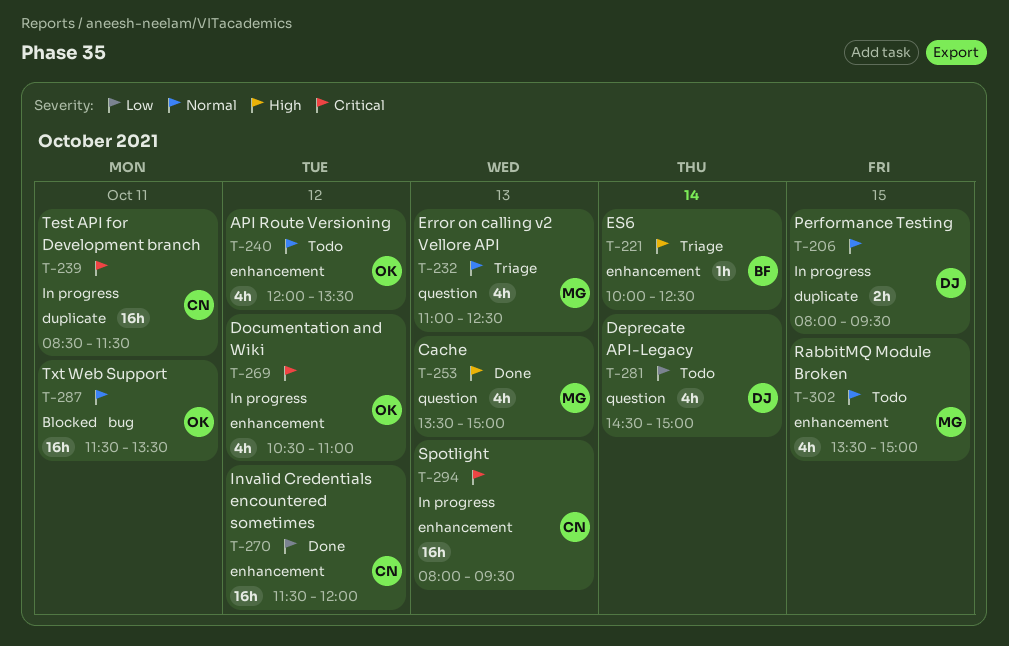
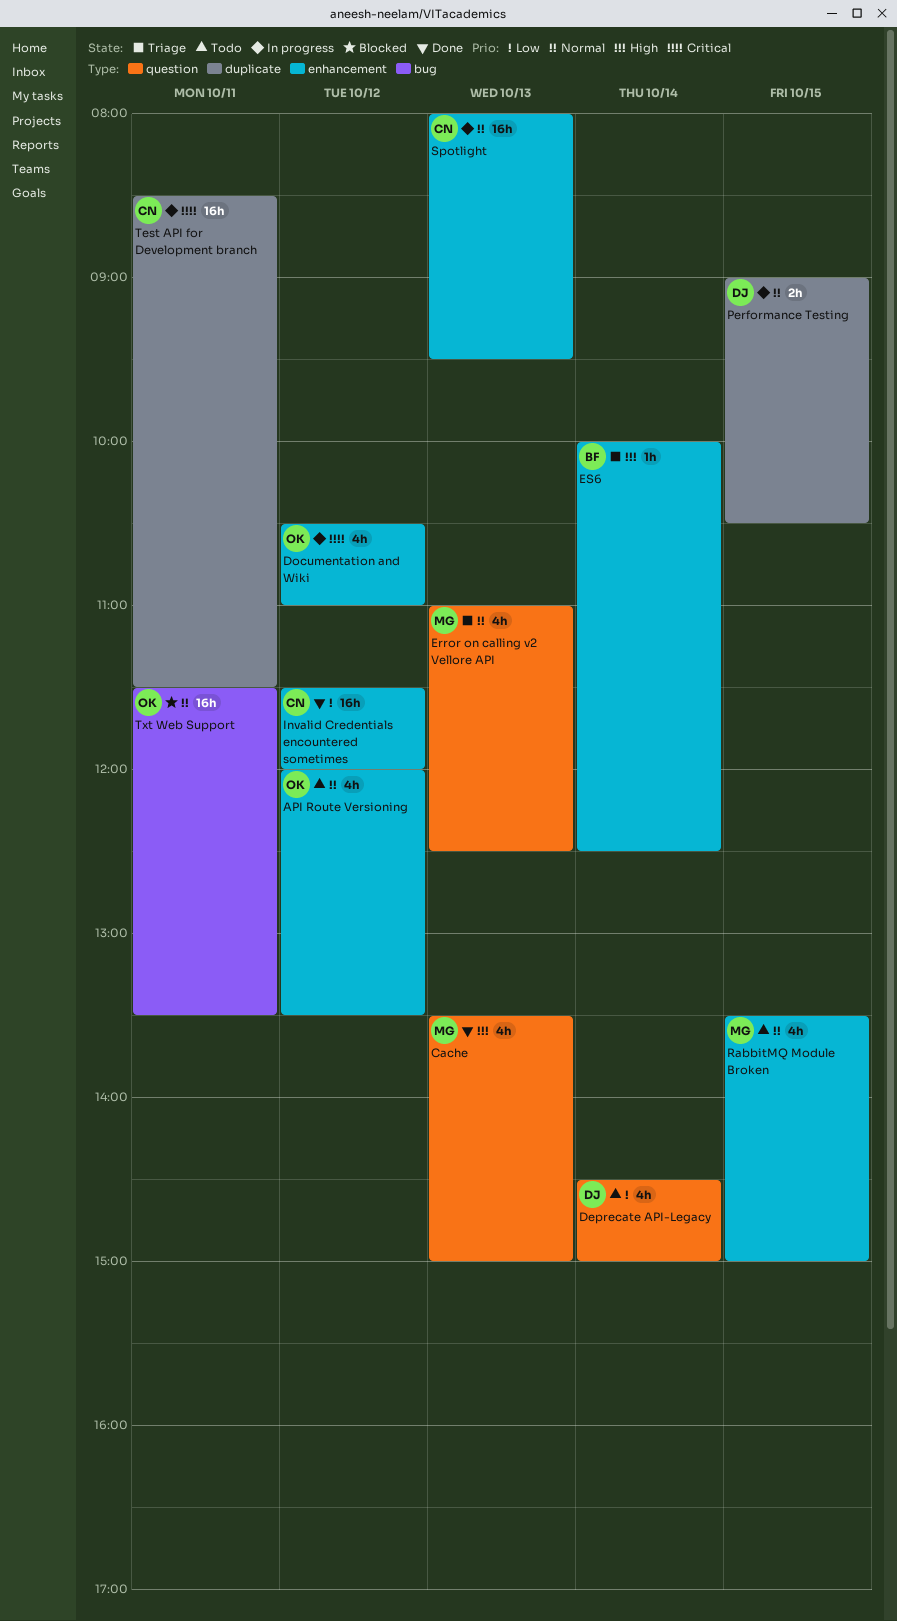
Performance Testing, begins: 08:00 -> 09:00
Performance Testing, ends: 09:30 -> 10:30
Spotlight, priority: Critical -> Normal

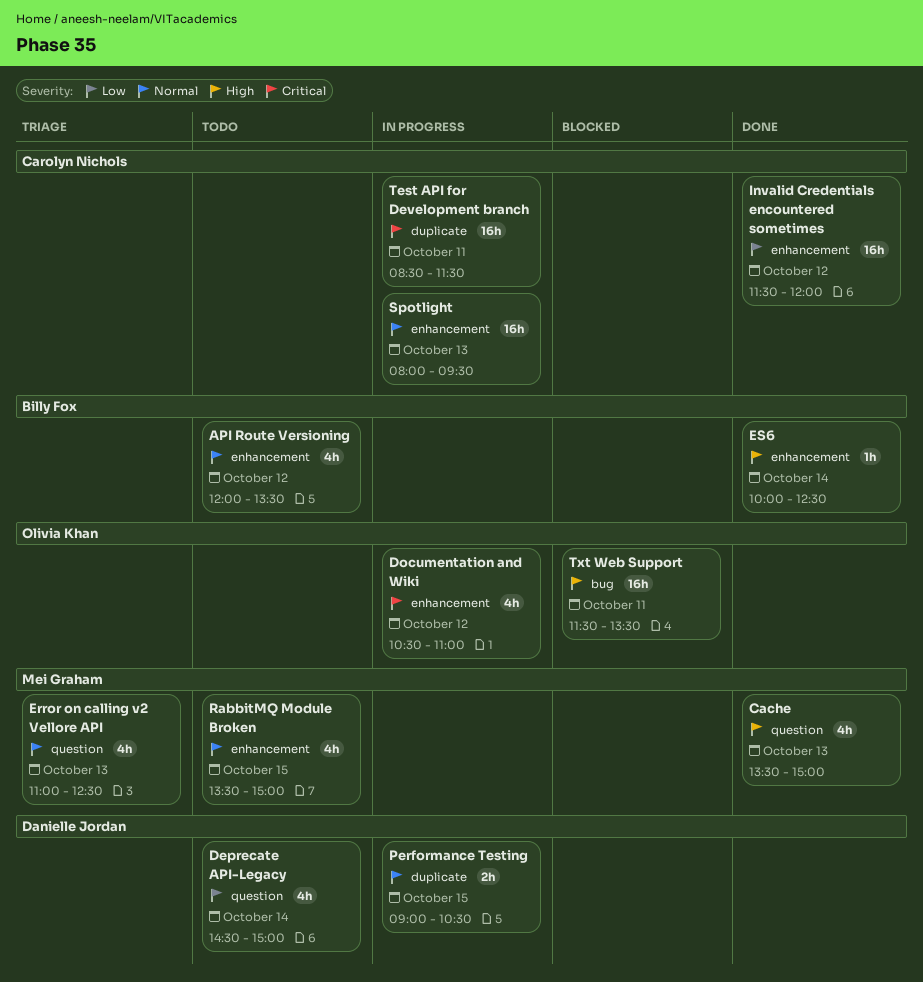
API Route Versioning, owner: Olivia Khan -> Billy Fox
ES6, status: Triage -> Done
Txt Web Support, priority: Normal -> High

